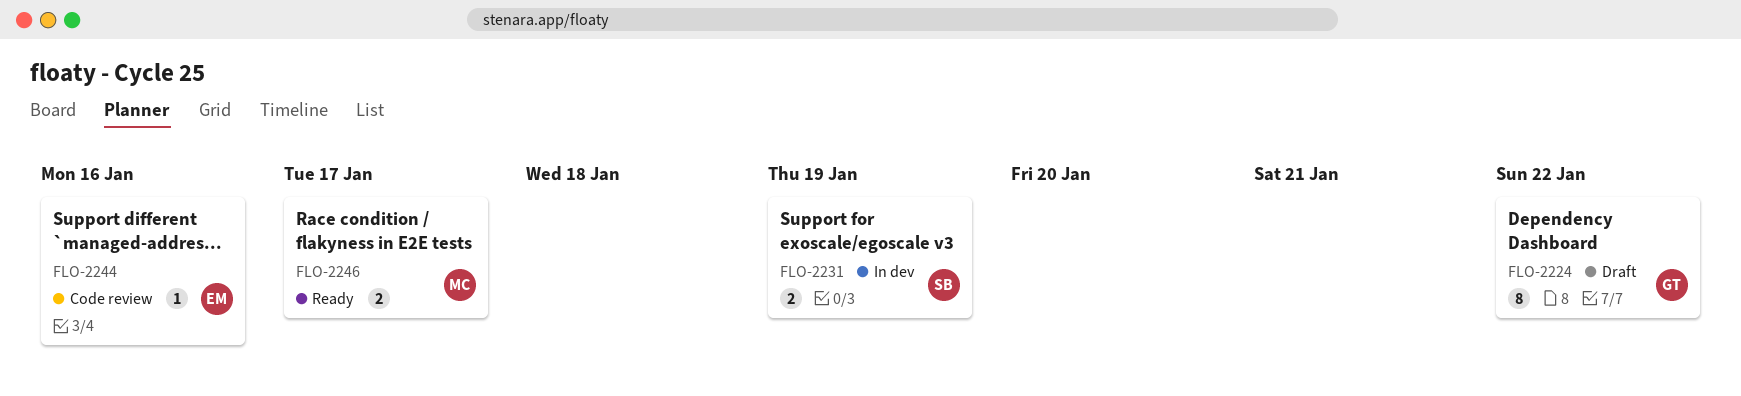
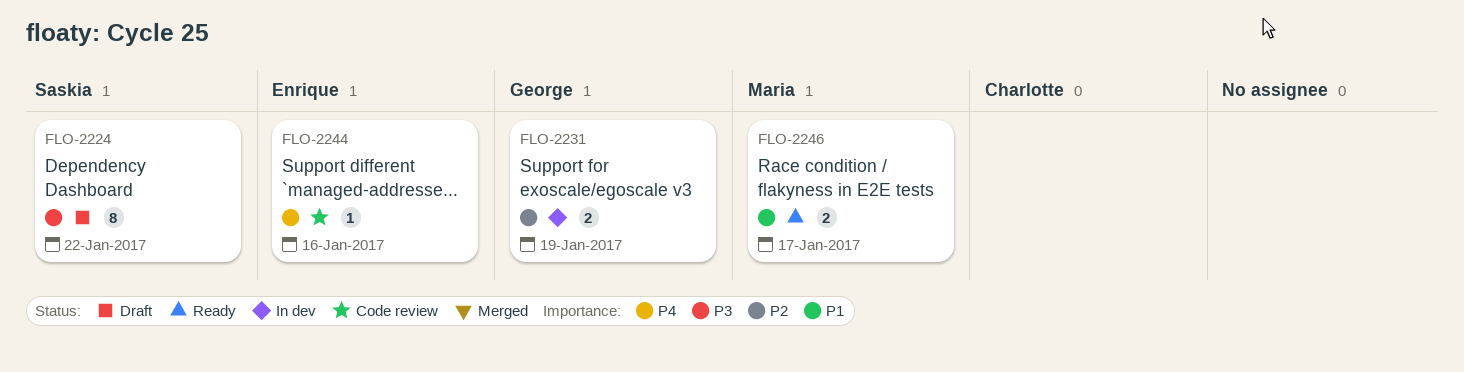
FLO-2224, owner: George -> Saskia
FLO-2231, owner: Saskia -> George

